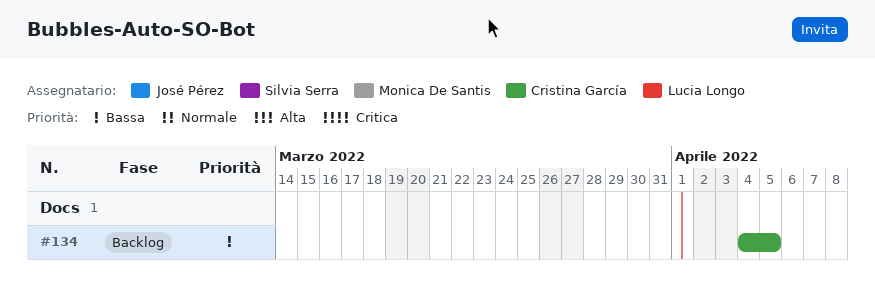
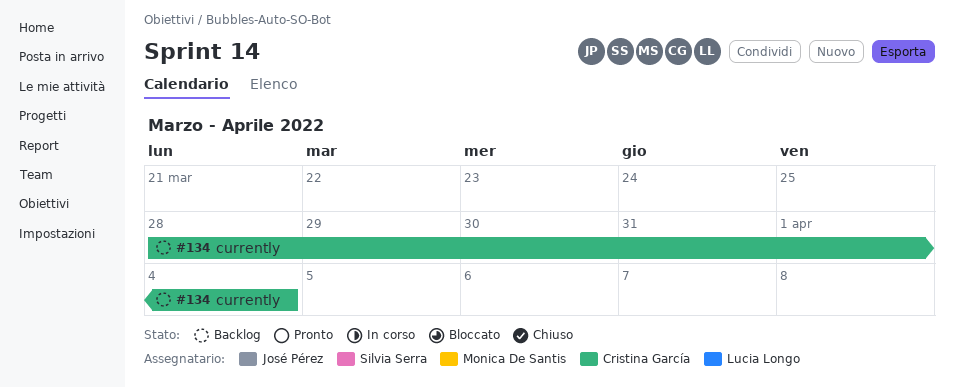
#134, start: Apr 4 -> Mar 28
#134, due: Apr 5 -> Apr 4

